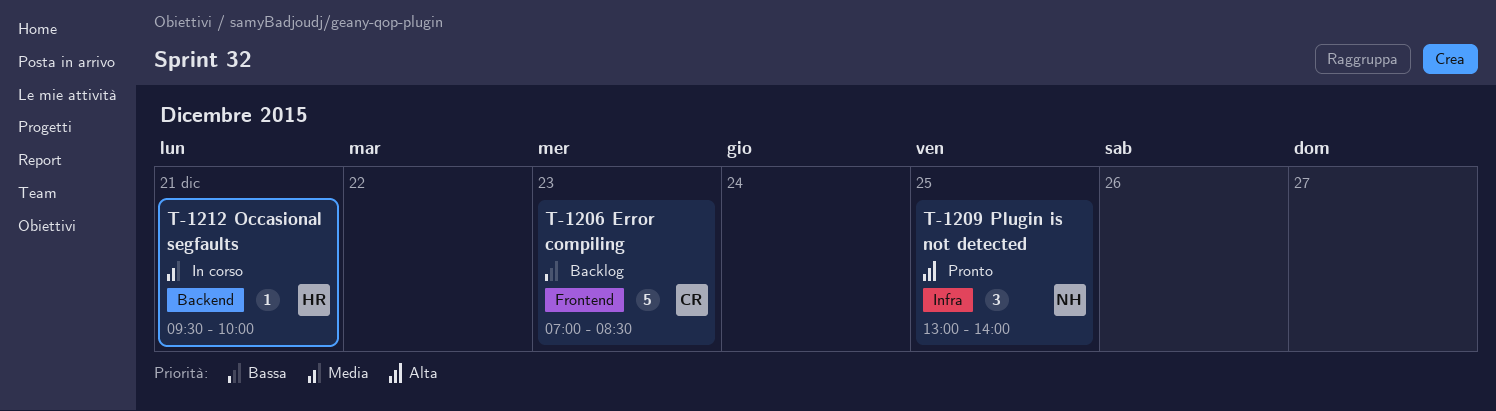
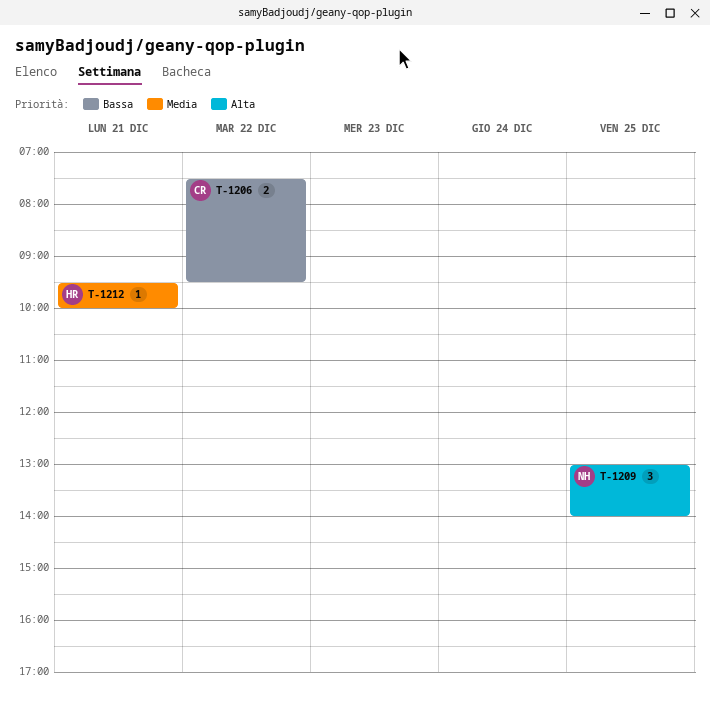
T-1206, estimate: 5 -> 2
T-1206, day: Dec 23 -> Dec 22
T-1206, begins: 07:00 -> 07:30
T-1206, ends: 08:30 -> 09:30

